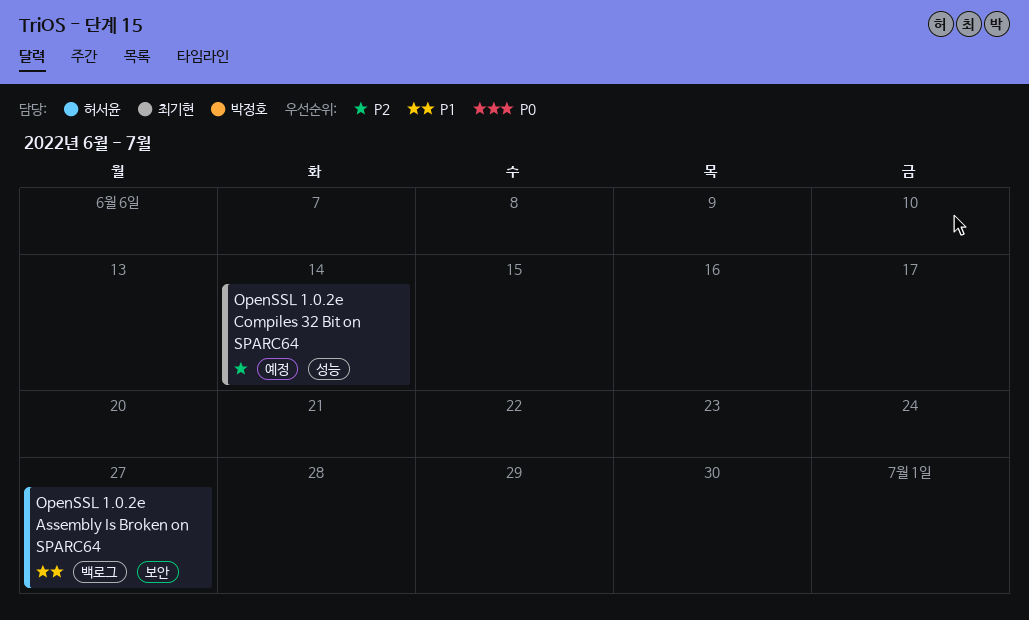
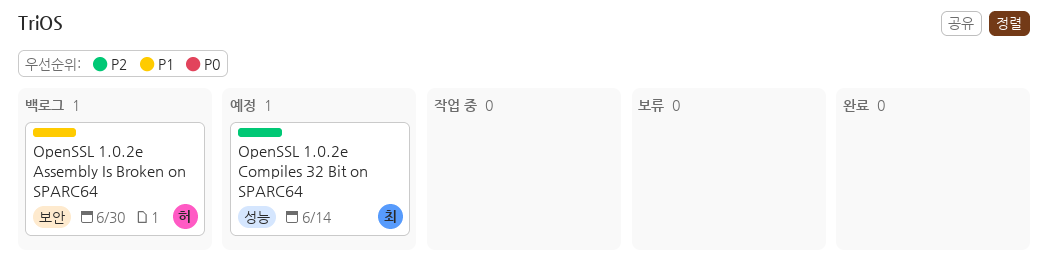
OpenSSL 1.0.2e Assembly Is Broken on SPARC64, due: Jun 27 -> Jun 30

